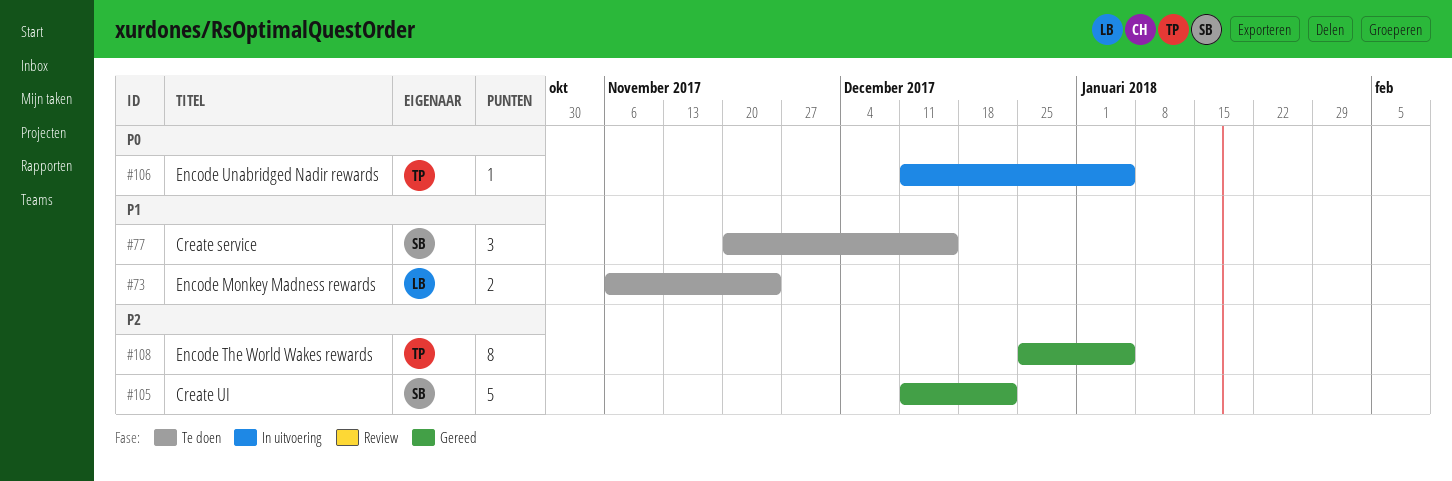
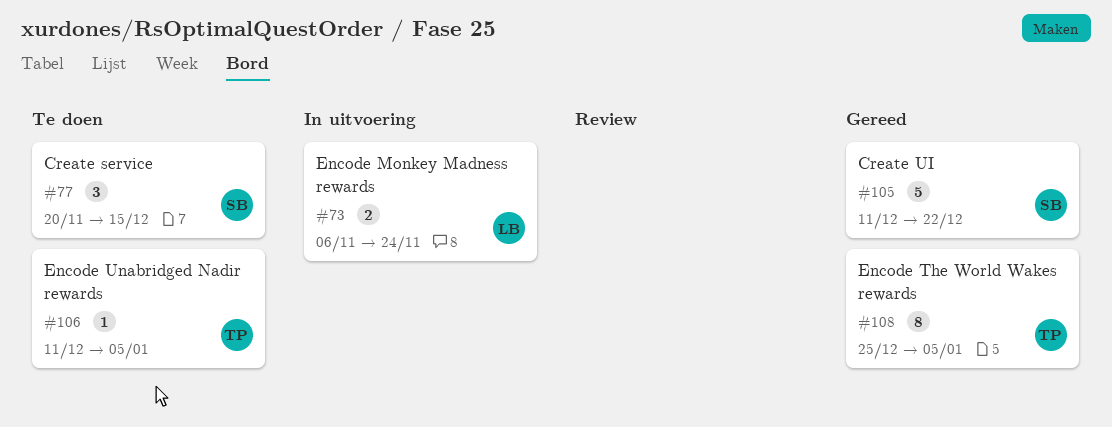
#73, status: Te doen -> In uitvoering
#106, status: In uitvoering -> Te doen

